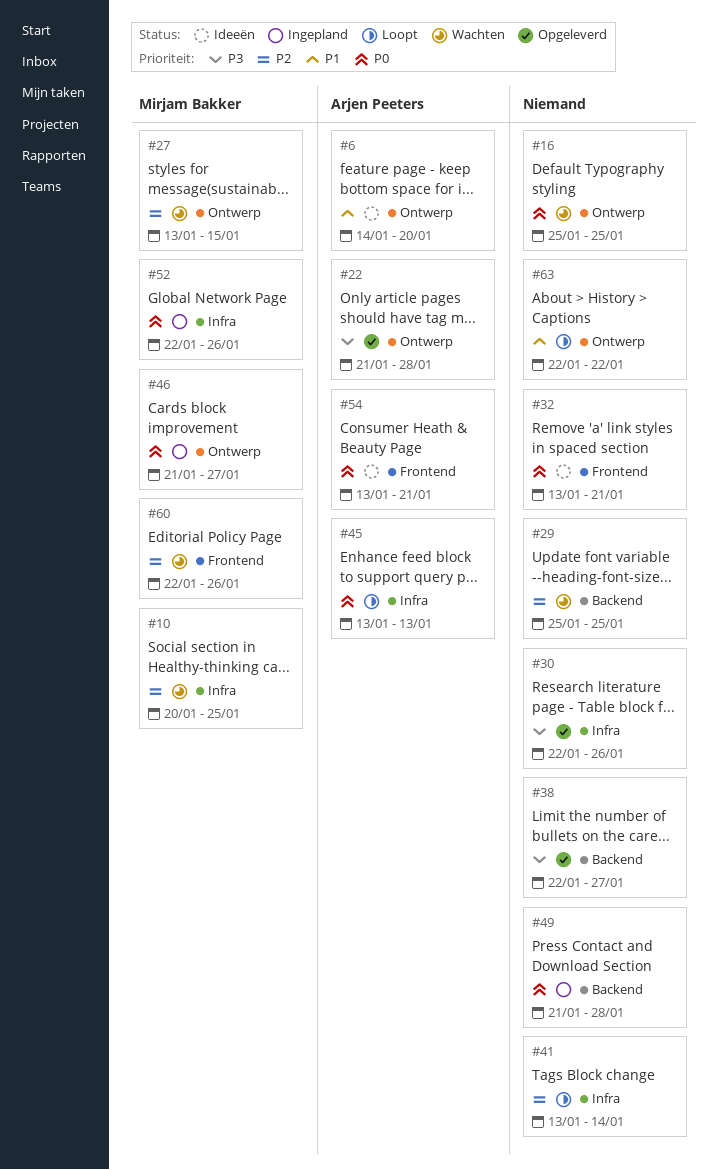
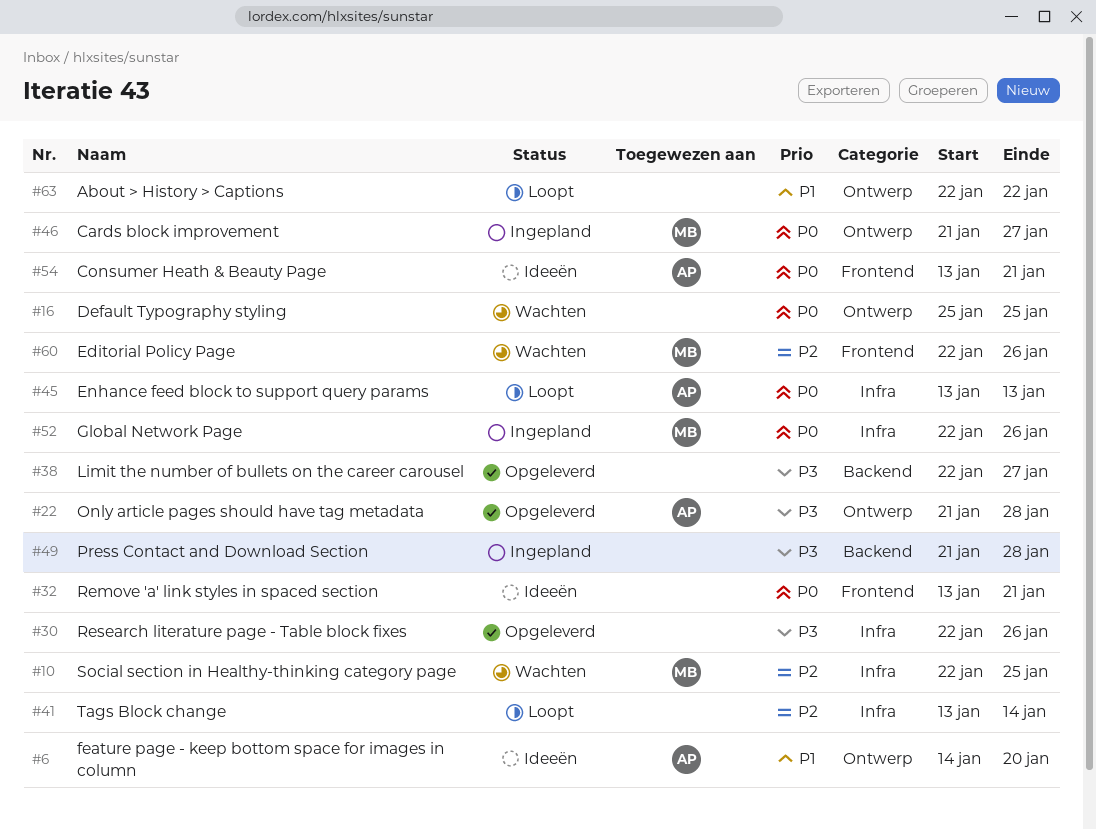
#10, start: Jan 20 -> Jan 22
#27: present -> none
#29: present -> none
#49, priority: P0 -> P3

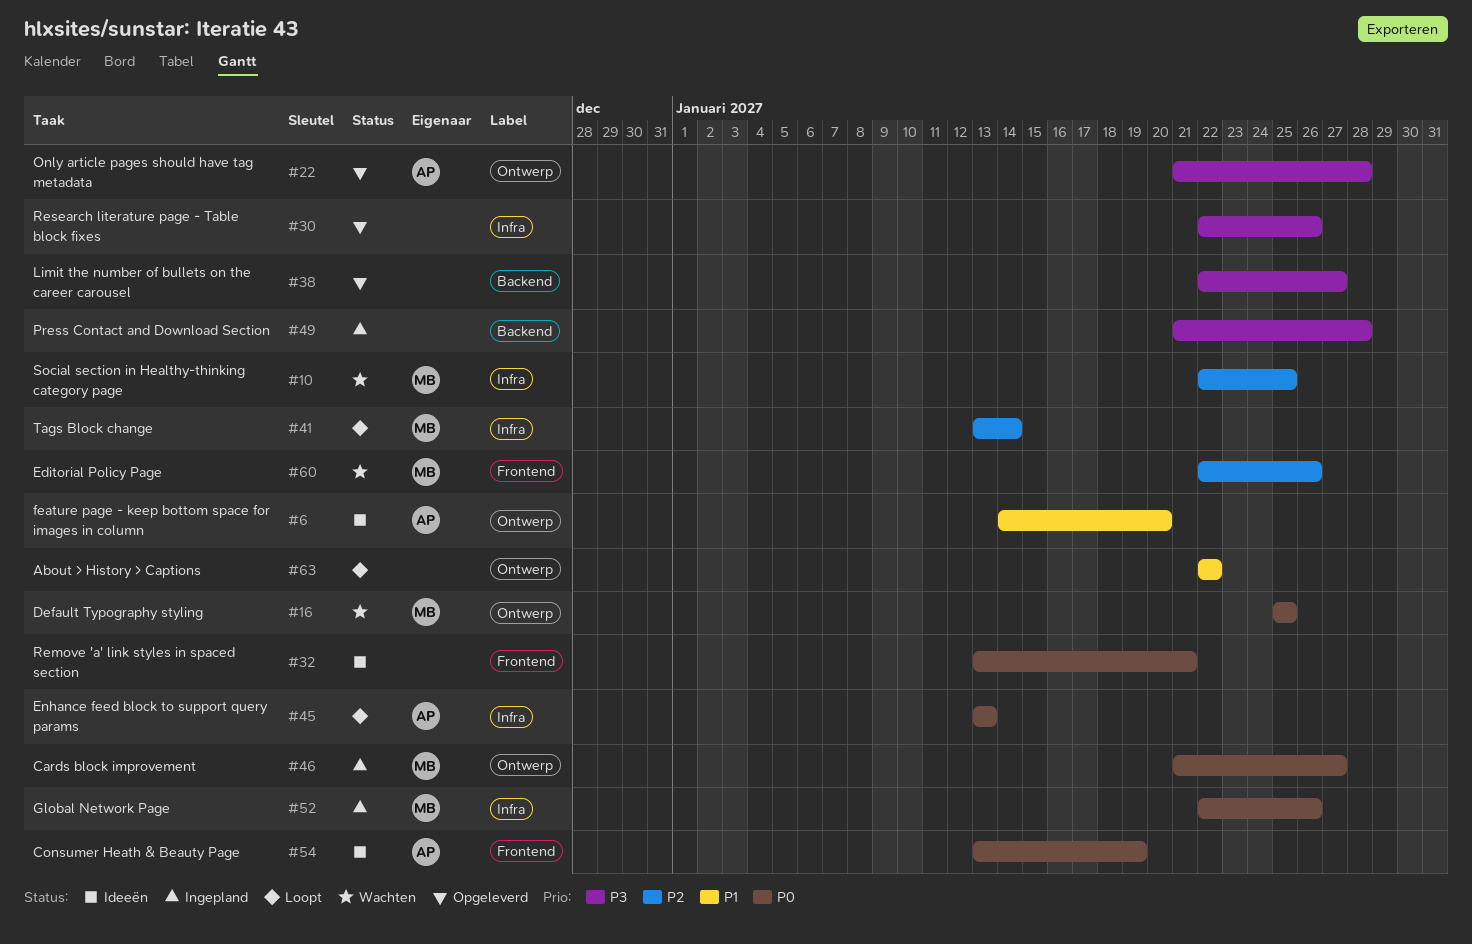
#16, owner: none -> MB
#41, owner: none -> MB
#54, due: Jan 21 -> Jan 19

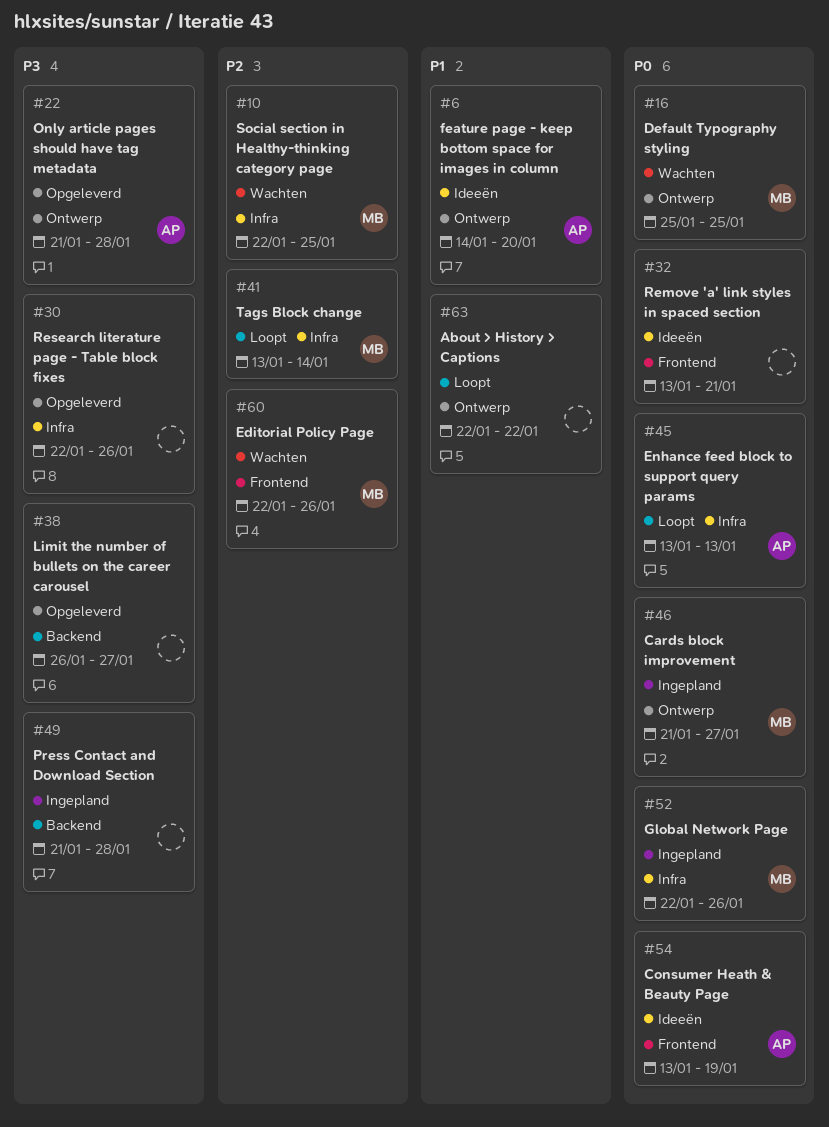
#38, start: Jan 22 -> Jan 26

